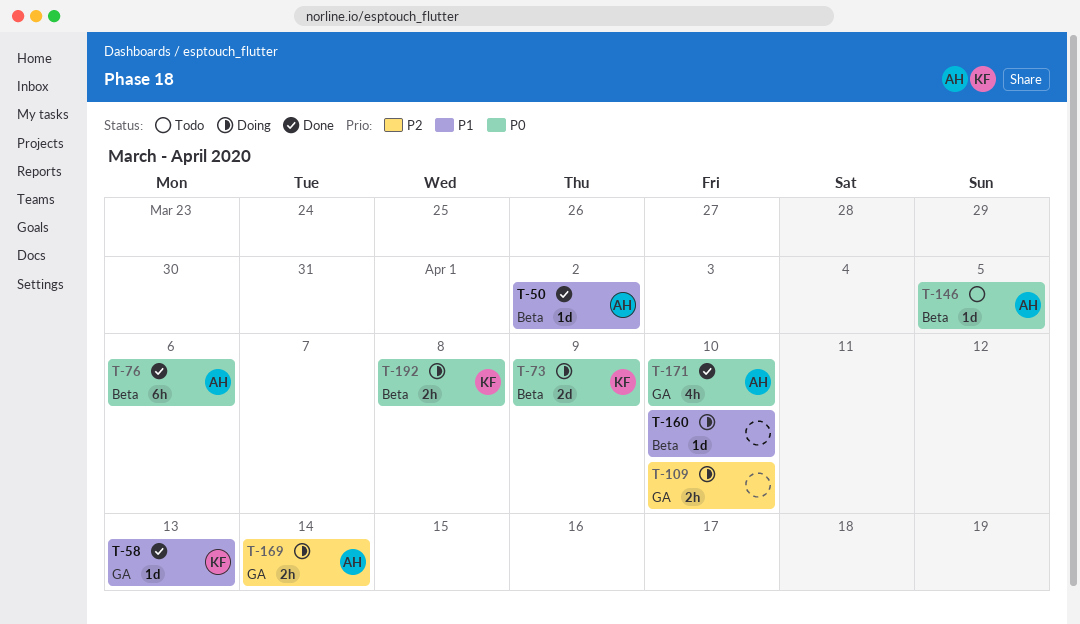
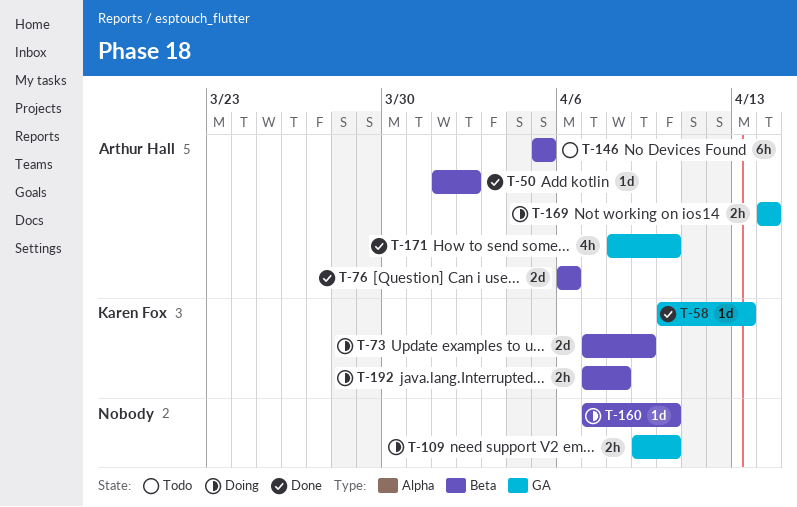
T-76, estimate: 6h -> 2d
T-146, estimate: 1d -> 6h

